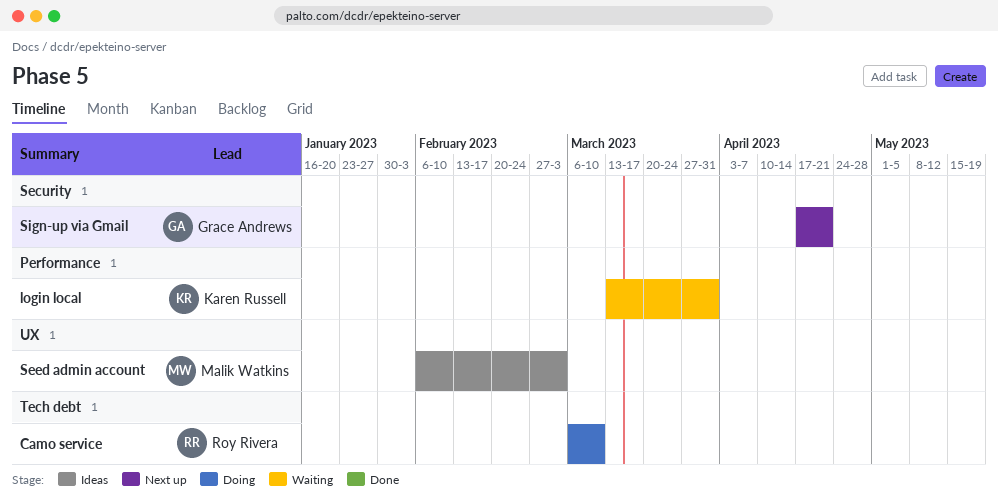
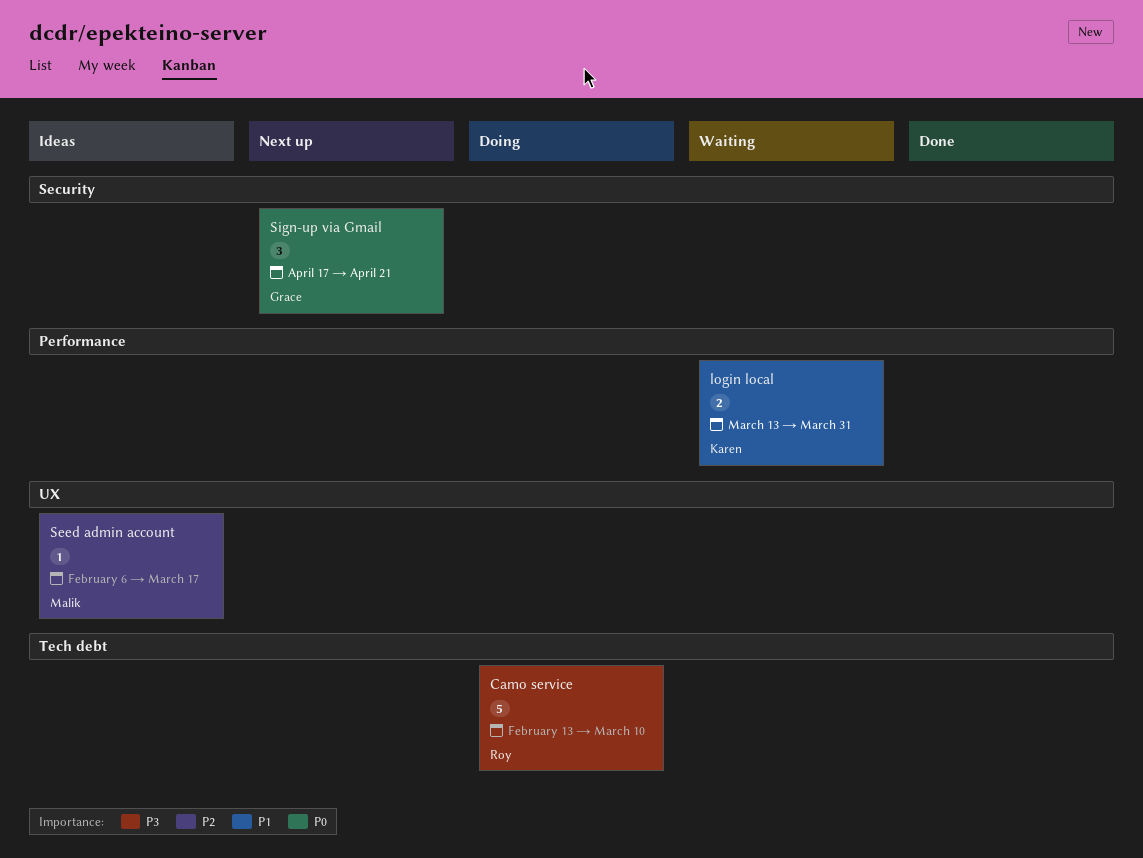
Camo service, start: Mar 6 -> Feb 13
Seed admin account, due: Mar 3 -> Mar 17

